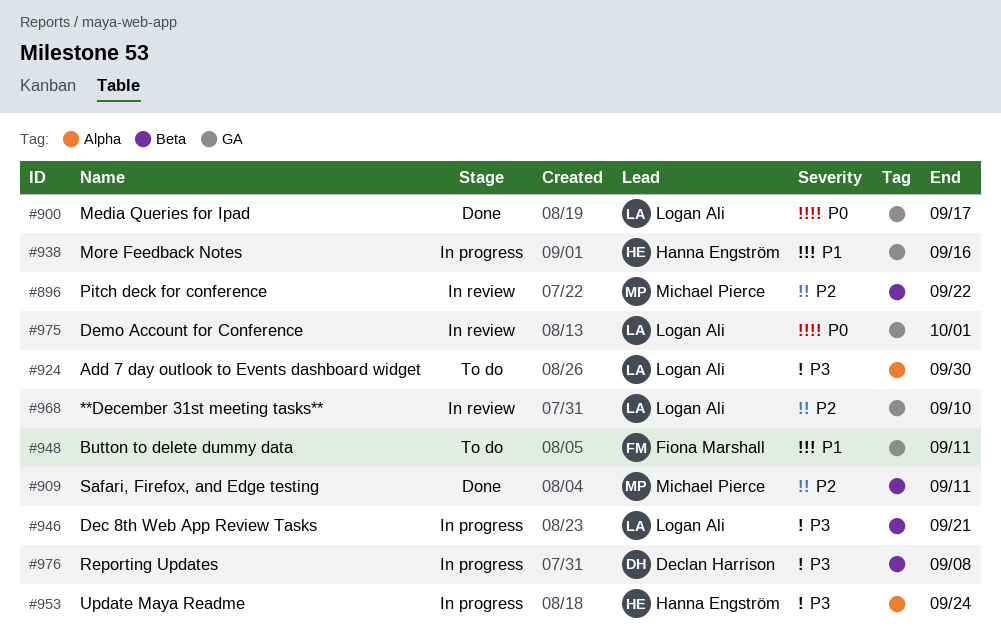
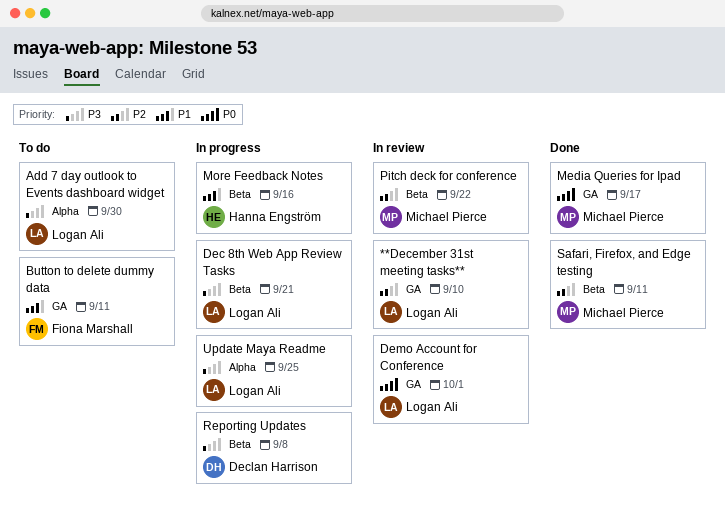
Media Queries for Ipad, owner: Logan Ali -> Michael Pierce
More Feedback Notes, label: GA -> Beta
Update Maya Readme, owner: Hanna Engström -> Logan Ali
Update Maya Readme, due: Sep 24 -> Sep 25

